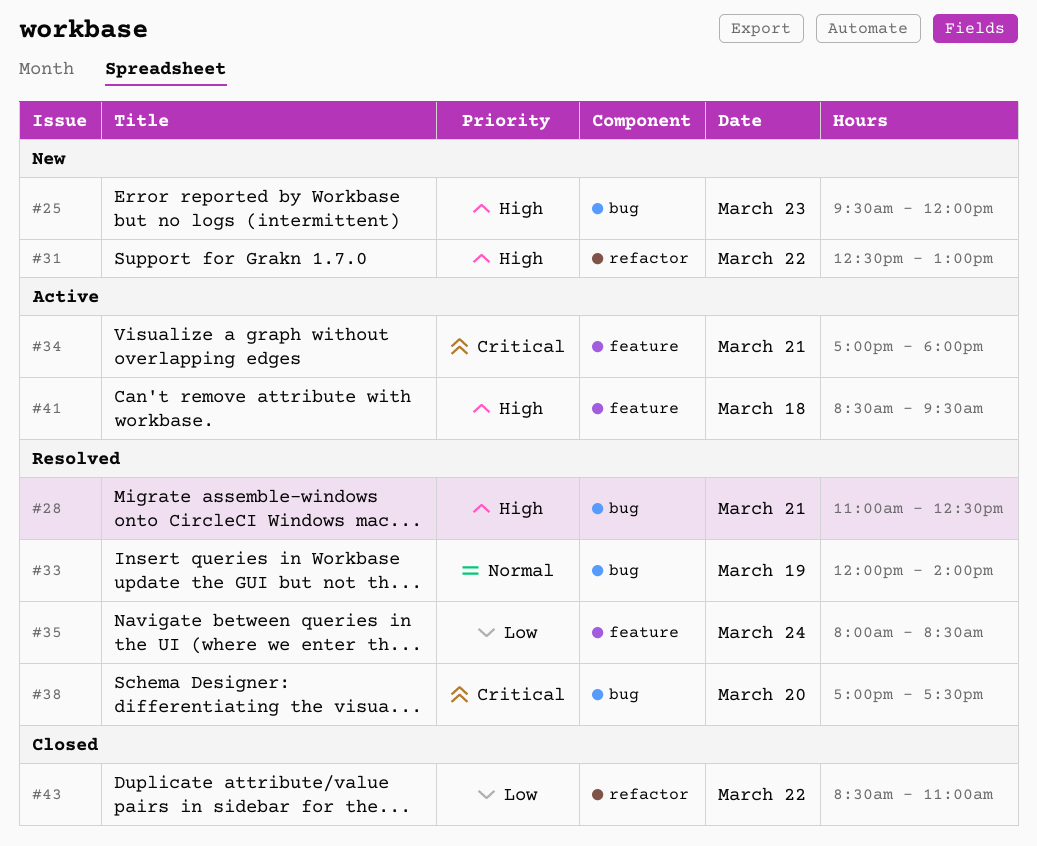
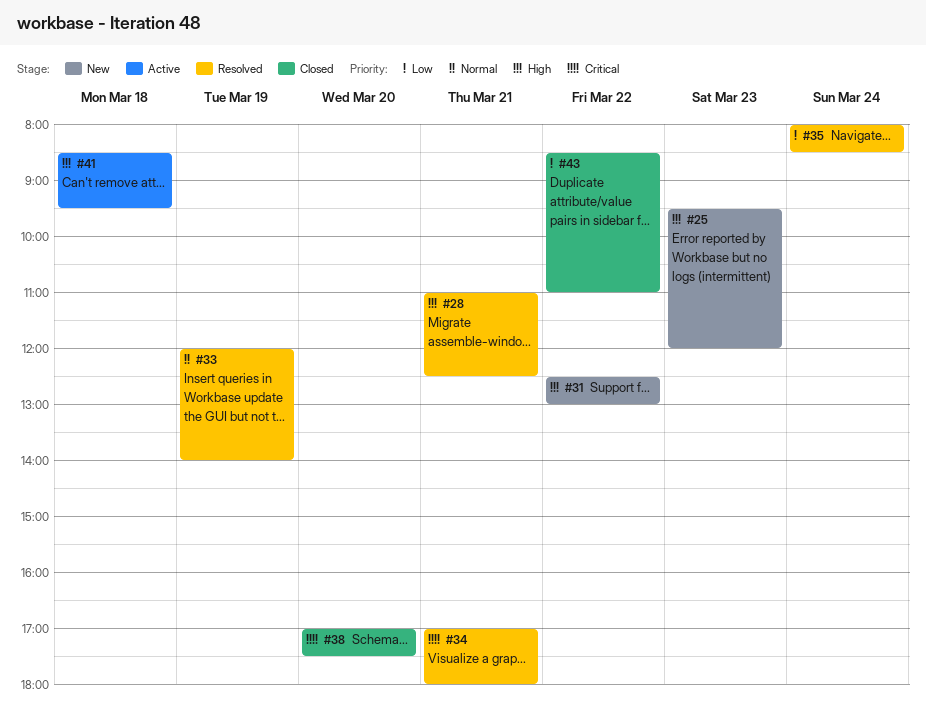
#34, status: Active -> Resolved
#38, status: Resolved -> Closed

